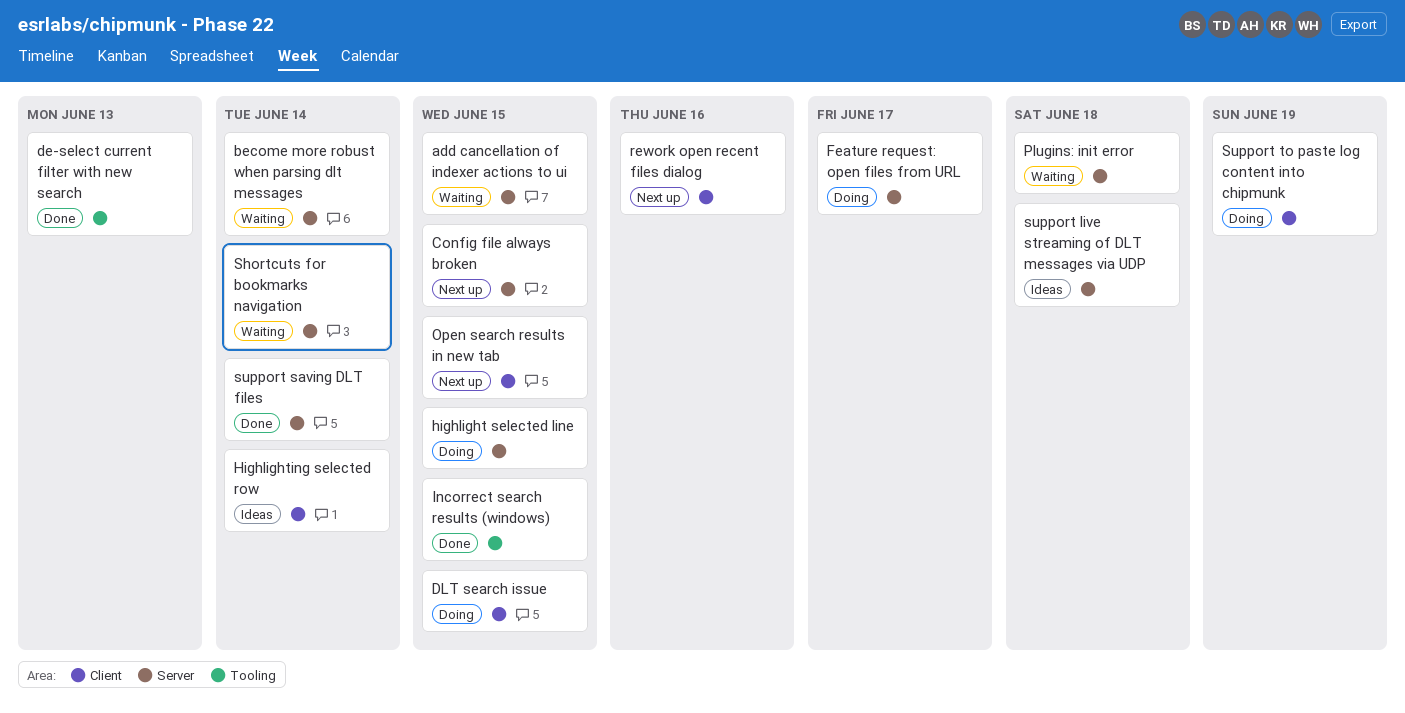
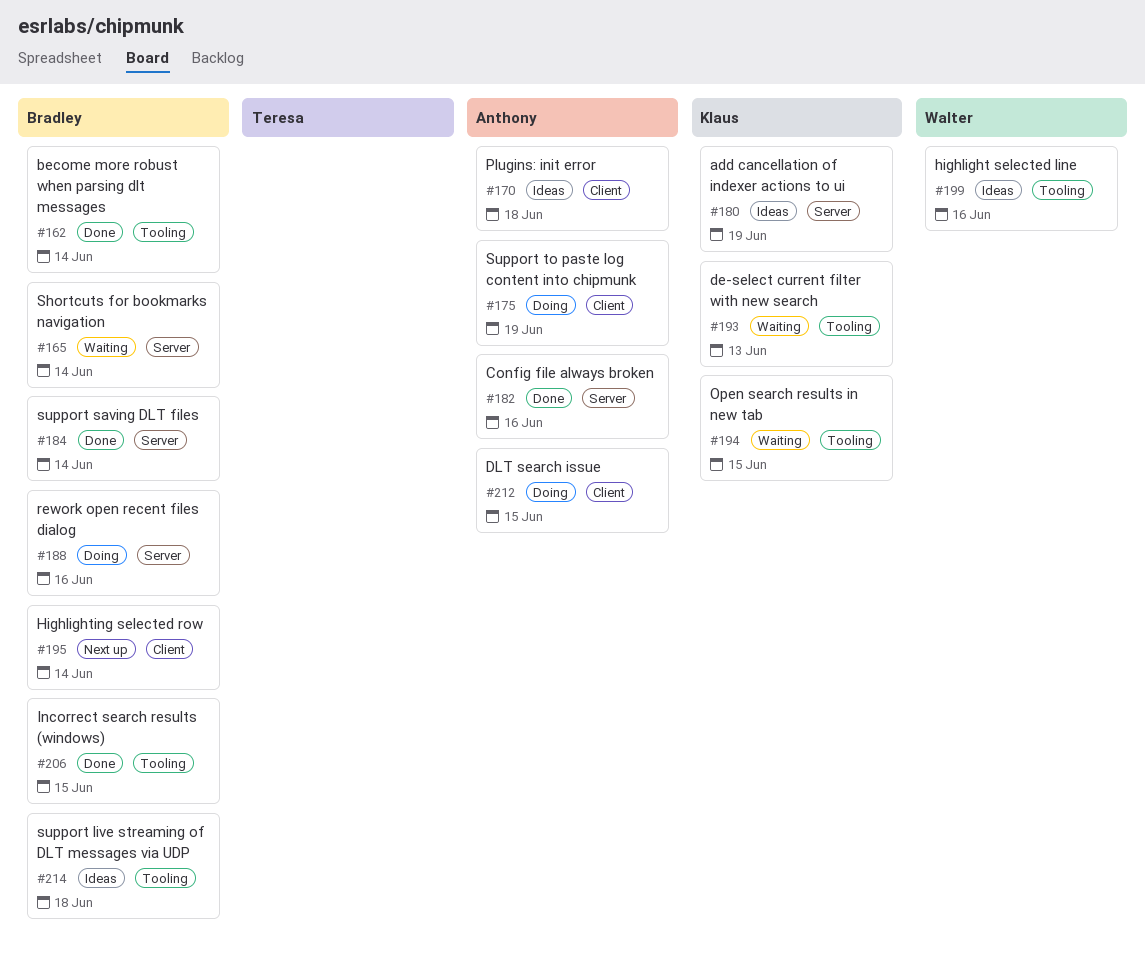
add cancellation of indexer actions to ui, status: Waiting -> Ideas
add cancellation of indexer actions to ui, due: Jun 15 -> Jun 19
become more robust when parsing dlt messages, status: Waiting -> Done
become more robust when parsing dlt messages, label: Server -> Tooling
Config file always broken, status: Next up -> Done
Config file always broken, due: Jun 15 -> Jun 16
de-select current filter with new search, status: Done -> Waiting
Feature request: open files from URL: present -> none
highlight selected line, status: Doing -> Ideas
highlight selected line, label: Server -> Tooling
highlight selected line, due: Jun 15 -> Jun 16
Highlighting selected row, status: Ideas -> Next up
Open search results in new tab, status: Next up -> Waiting
Open search results in new tab, label: Client -> Tooling
Plugins: init error, status: Waiting -> Ideas
Plugins: init error, label: Server -> Client
rework open recent files dialog, status: Next up -> Doing
rework open recent files dialog, label: Client -> Server
support live streaming of DLT messages via UDP, label: Server -> Tooling

